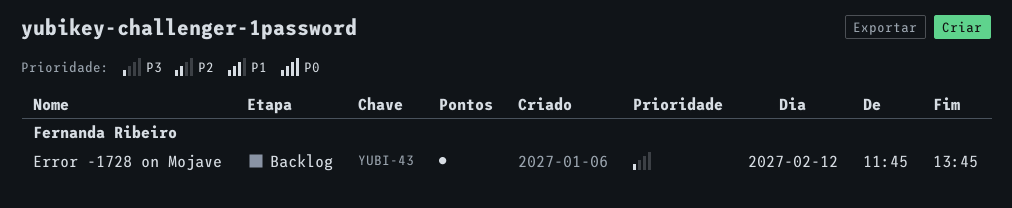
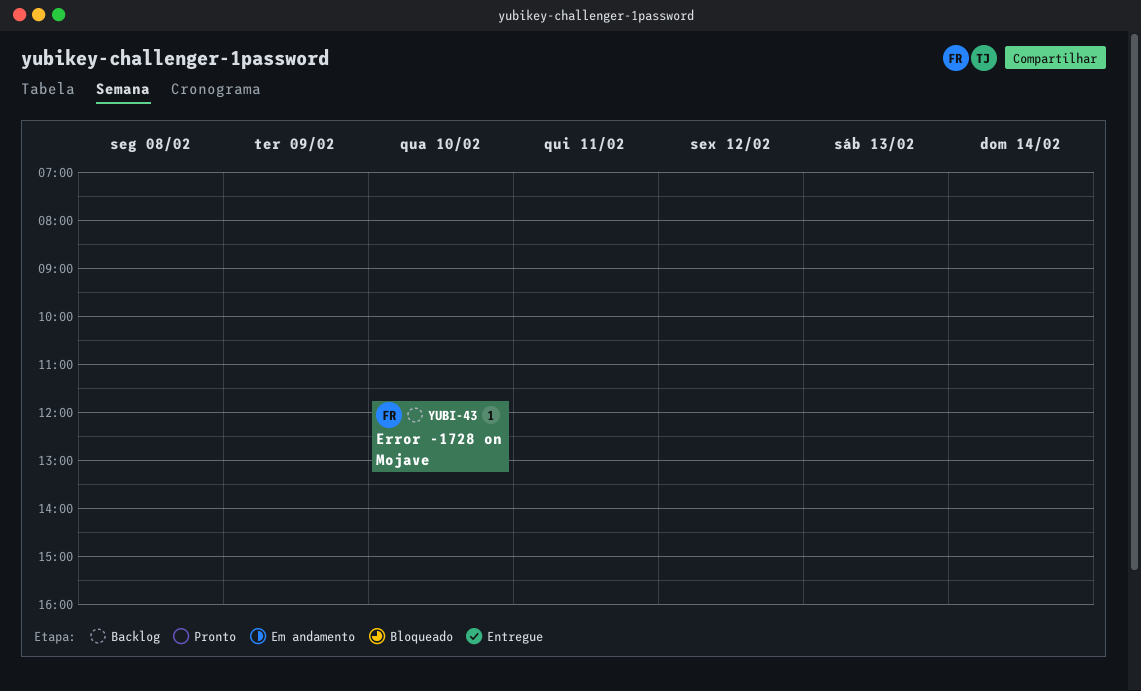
YUBI-43, day: Feb 12 -> Feb 10
YUBI-43, ends: 13:45 -> 13:15

